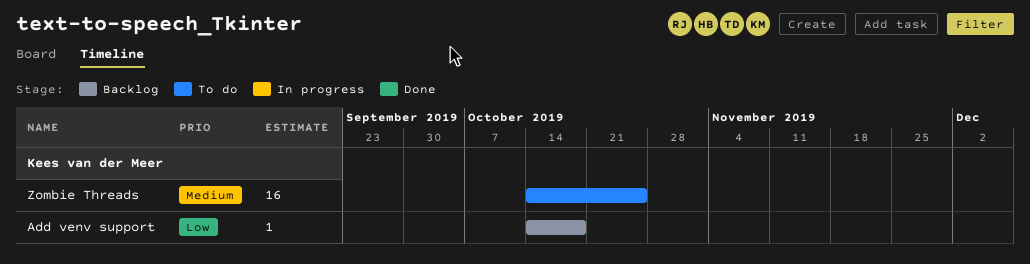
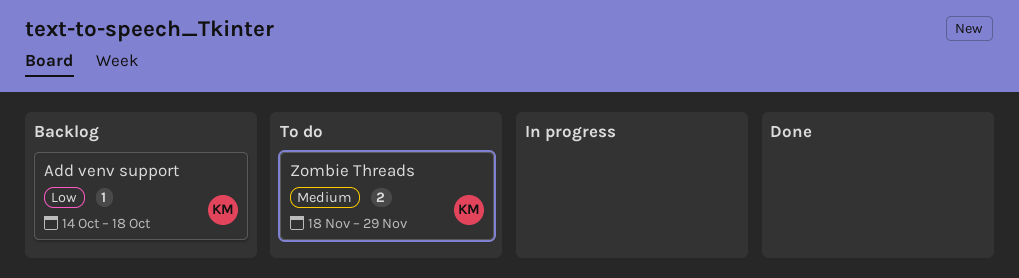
Zombie Threads, estimate: 16 -> 2
Zombie Threads, start: Oct 14 -> Nov 18
Zombie Threads, due: Oct 25 -> Nov 29

